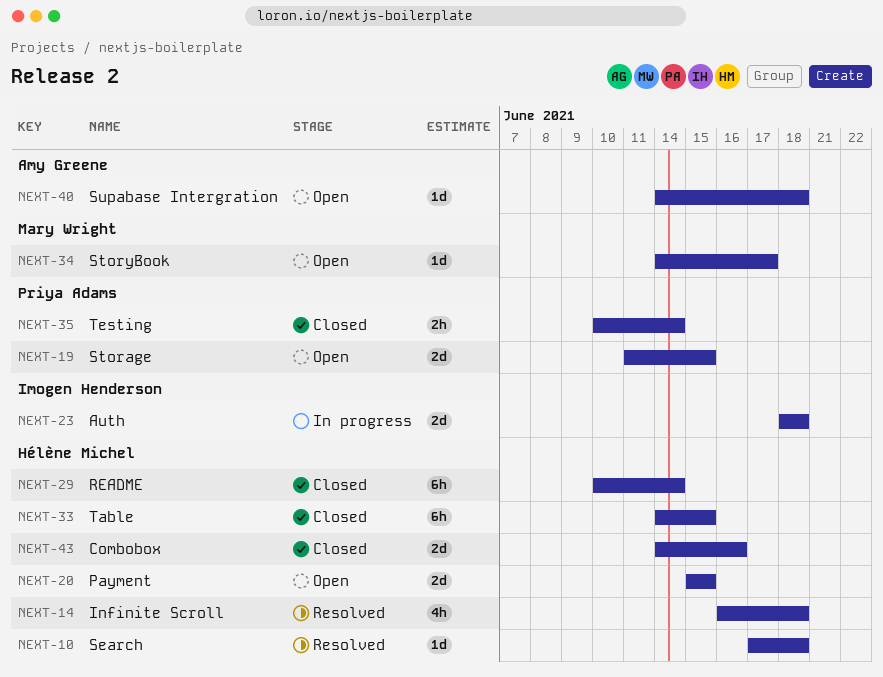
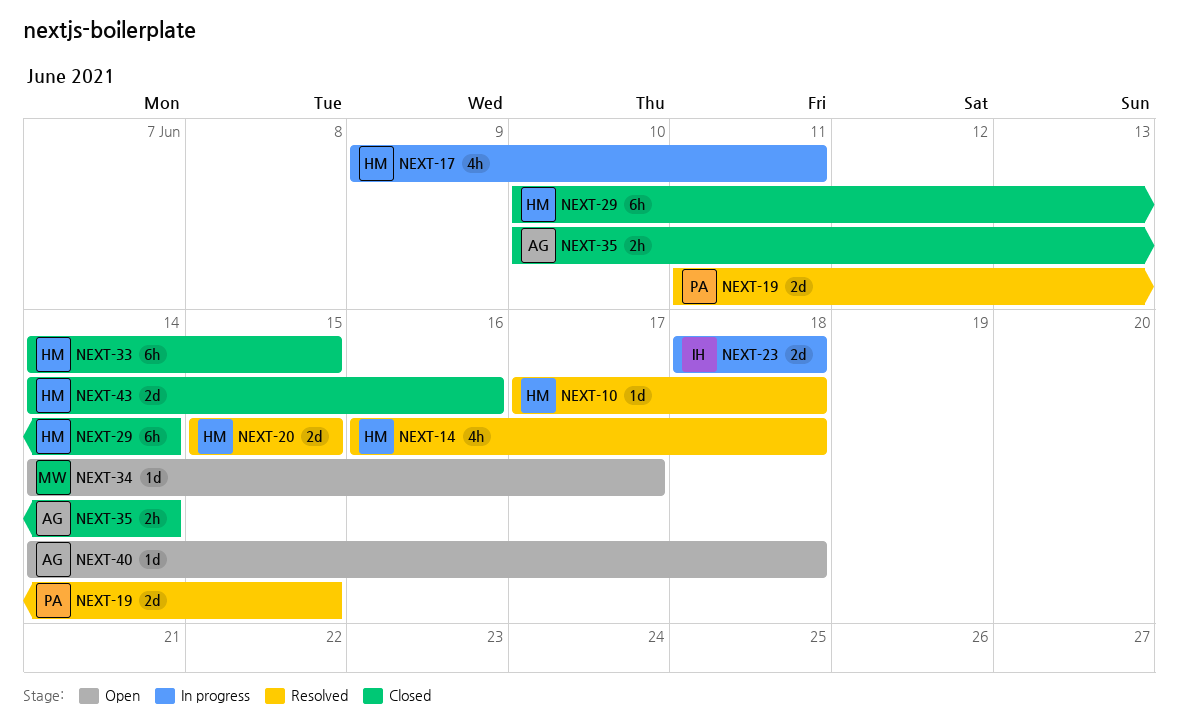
NEXT-17: none -> present
NEXT-19, status: Open -> Resolved
NEXT-20, status: Open -> Resolved
NEXT-35, owner: Priya Adams -> Amy Greene

